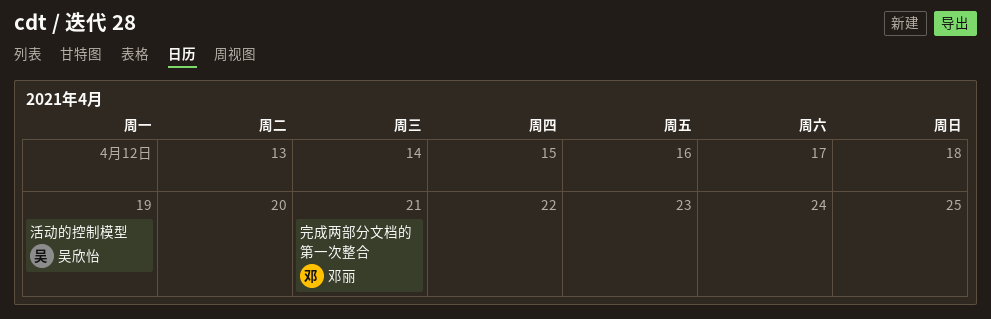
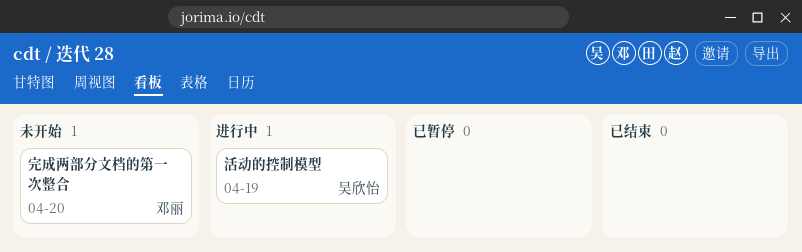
完成两部分文档的第一次整合, due: Apr 21 -> Apr 20

